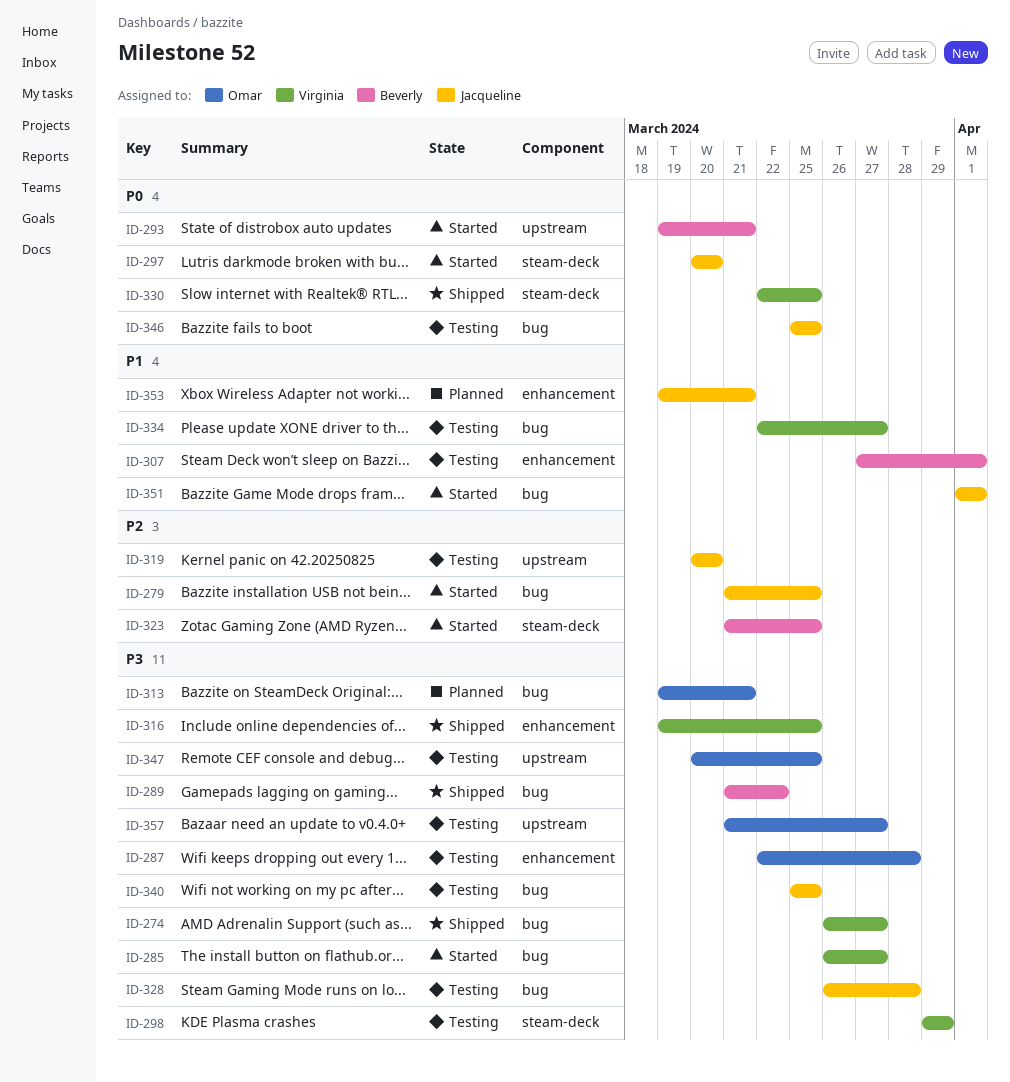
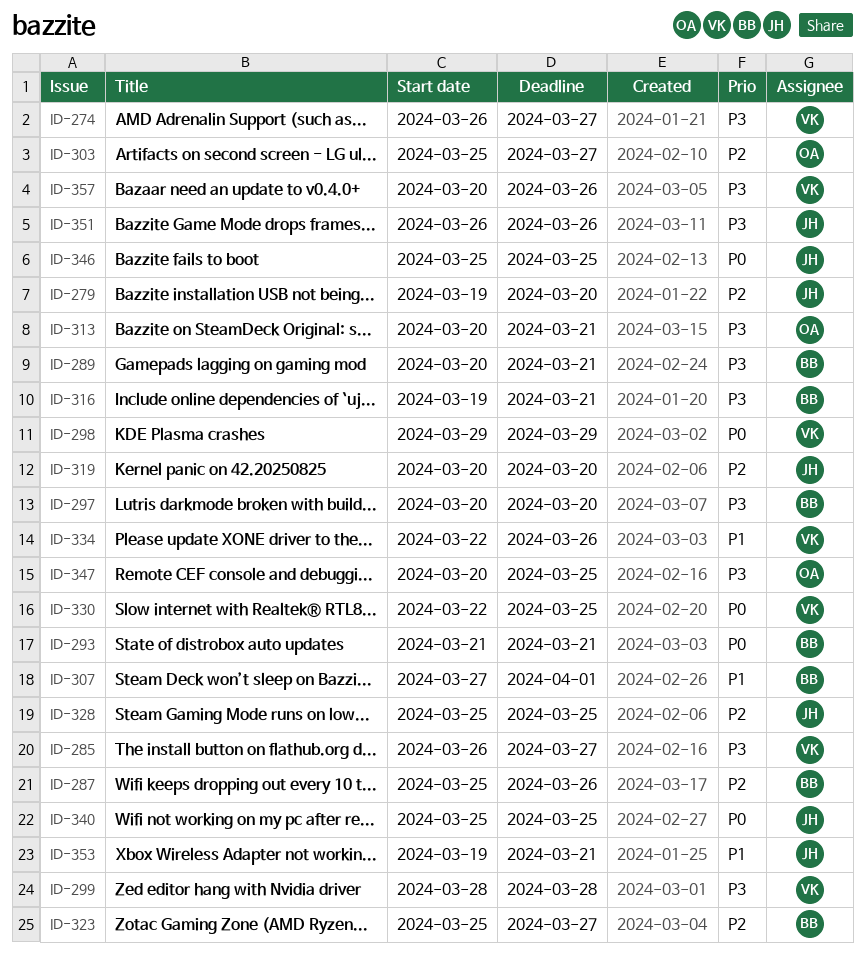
ID-279, start: Mar 21 -> Mar 19
ID-279, due: Mar 25 -> Mar 20
ID-287, owner: Omar -> Beverly
ID-287, priority: P3 -> P2
ID-287, start: Mar 22 -> Mar 25
ID-287, due: Mar 28 -> Mar 26
ID-289, start: Mar 21 -> Mar 20
ID-289, due: Mar 22 -> Mar 21
ID-293, start: Mar 19 -> Mar 21
ID-297, owner: Jacqueline -> Beverly
ID-297, priority: P0 -> P3
ID-298, priority: P3 -> P0
ID-299: none -> present
ID-303: none -> present
ID-313, start: Mar 19 -> Mar 20
ID-316, owner: Virginia -> Beverly
ID-316, due: Mar 25 -> Mar 21
ID-323, start: Mar 21 -> Mar 25
ID-323, due: Mar 25 -> Mar 27
ID-328, priority: P3 -> P2
ID-328, start: Mar 26 -> Mar 25
ID-328, due: Mar 28 -> Mar 25
ID-334, due: Mar 27 -> Mar 26
ID-340, priority: P3 -> P0
ID-351, priority: P1 -> P3
ID-351, start: Apr 1 -> Mar 26
ID-351, due: Apr 1 -> Mar 26
ID-357, owner: Omar -> Virginia
ID-357, start: Mar 21 -> Mar 20
ID-357, due: Mar 27 -> Mar 26

